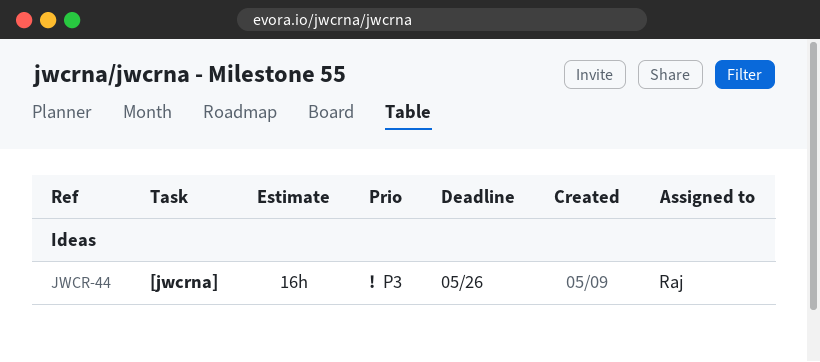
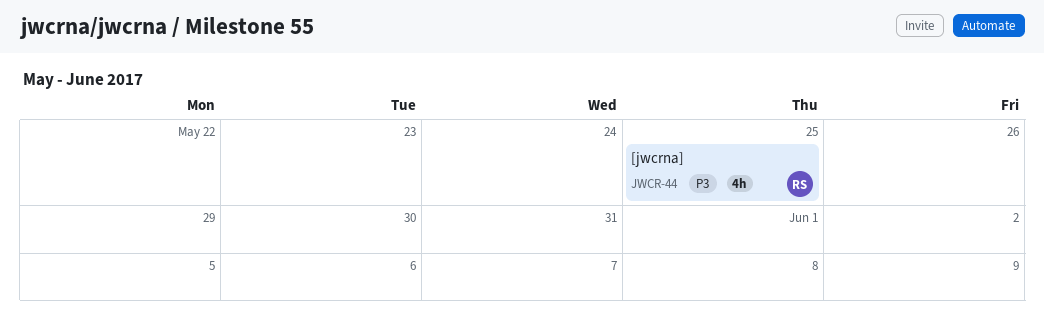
JWCR-44, estimate: 16h -> 4h
JWCR-44, due: May 26 -> May 25

